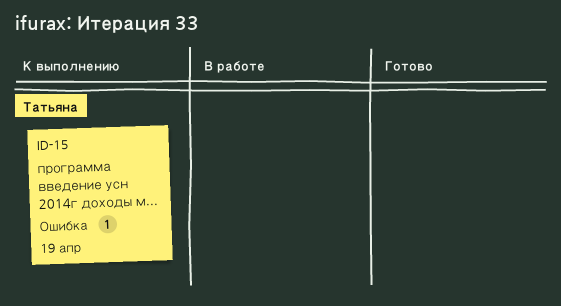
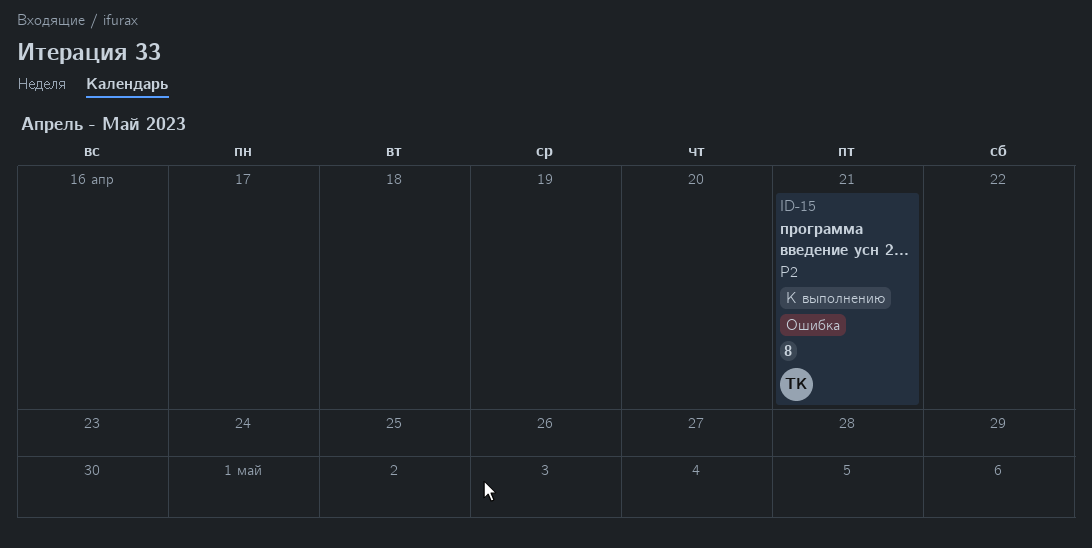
ID-15, estimate: 1 -> 8
ID-15, due: Apr 19 -> Apr 21

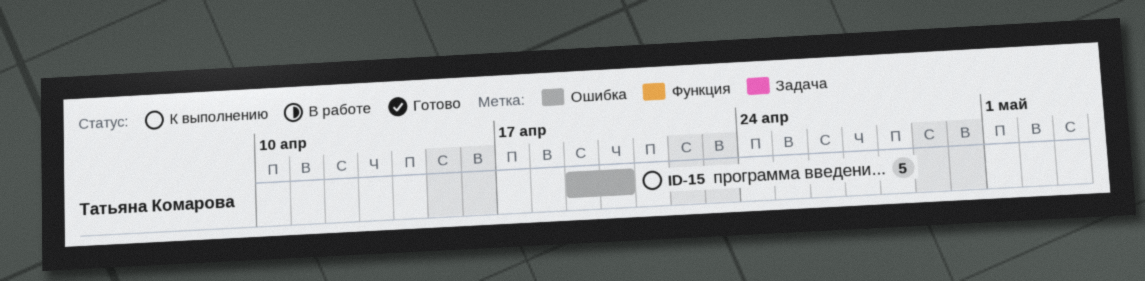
ID-15, estimate: 8 -> 5
ID-15, due: Apr 21 -> Apr 20

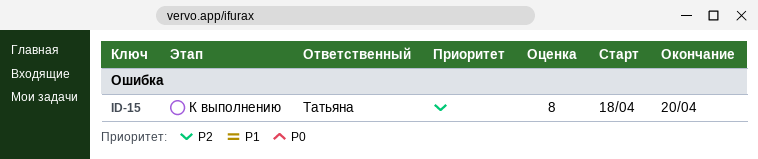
ID-15, estimate: 5 -> 8
ID-15, start: Apr 19 -> Apr 18

